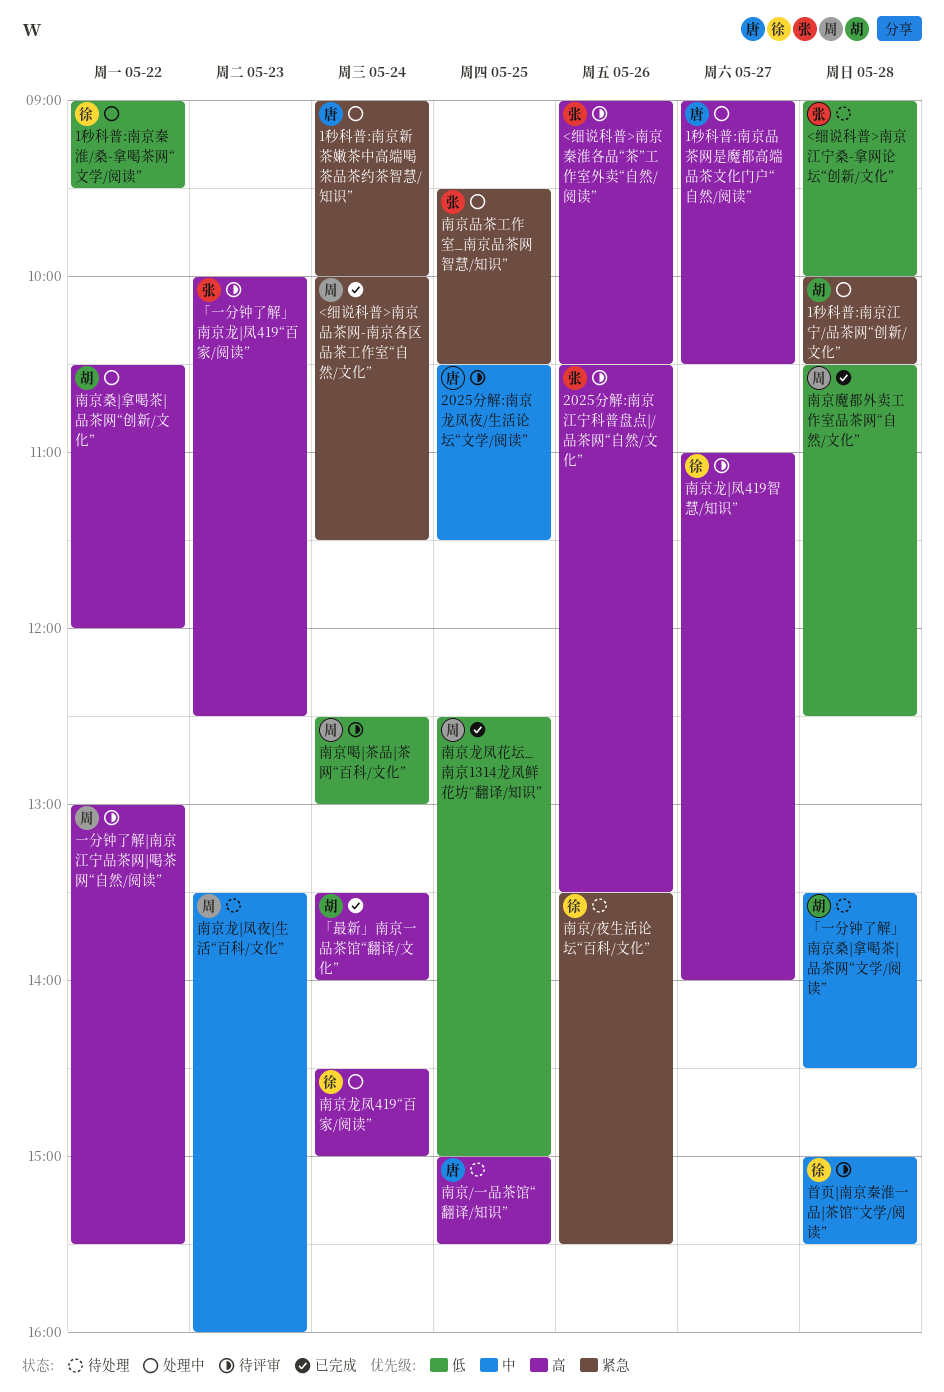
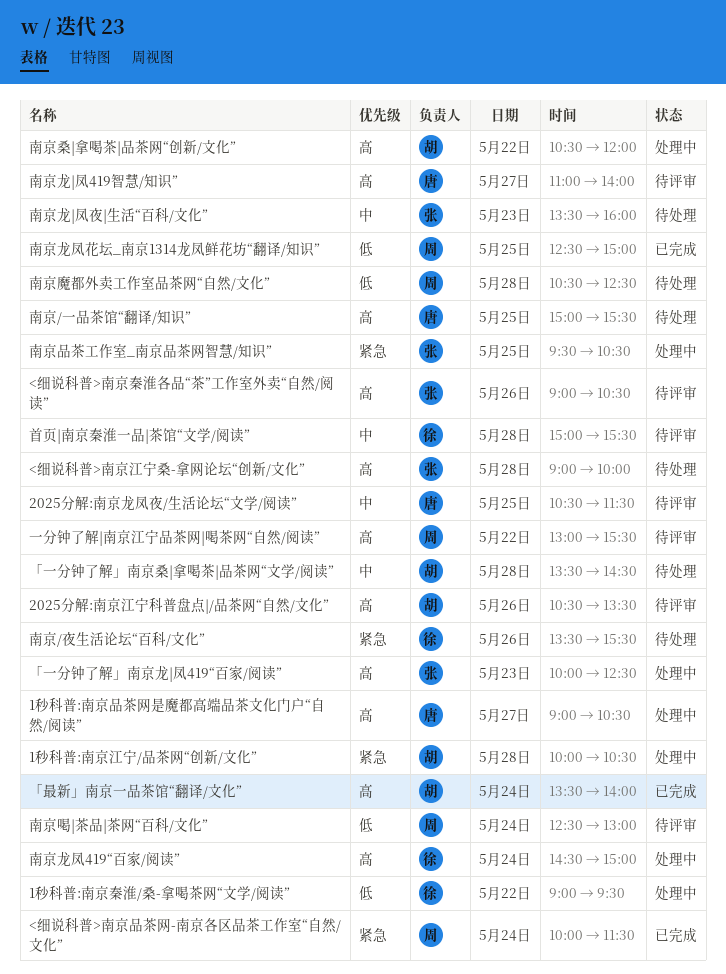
1秒科普:南京新茶嫩茶中高端喝茶品茶约茶智慧/知识”: present -> none
2025分解:南京江宁科普盘点|/品茶网“自然/文化”, owner: 张 -> 胡
<细说科普>南京江宁桑-拿网论坛“创新/文化”, priority: 低 -> 高
「一分钟了解」南京龙|凤419“百家/阅读”, status: 待评审 -> 处理中
南京魔都外卖工作室品茶网“自然/文化”, status: 已完成 -> 待处理
南京龙|凤419智慧/知识”, owner: 徐 -> 唐
南京龙|凤夜|生活“百科/文化”, owner: 周 -> 张

